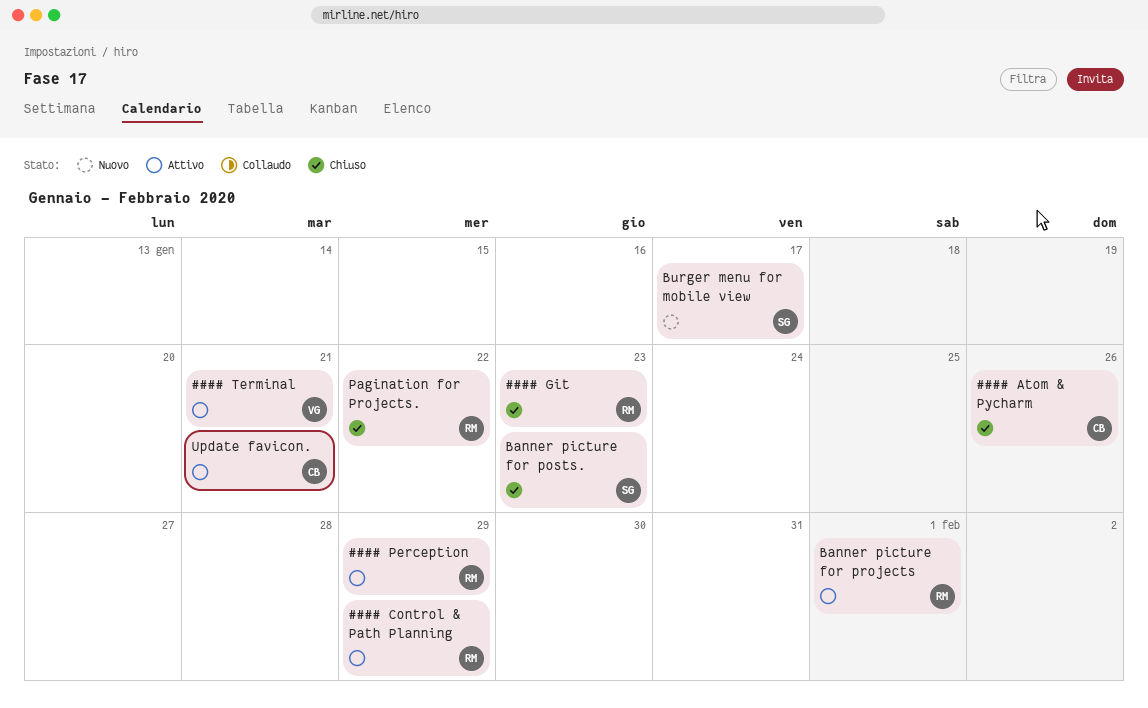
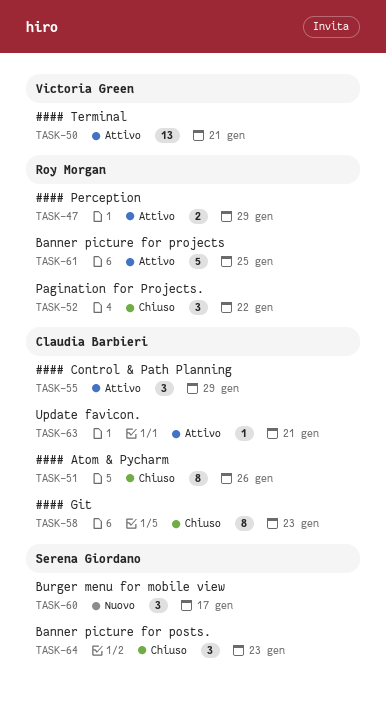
#### Control & Path Planning, owner: Roy Morgan -> Claudia Barbieri
#### Git, owner: Roy Morgan -> Claudia Barbieri
Banner picture for projects, due: Feb 1 -> Jan 25

